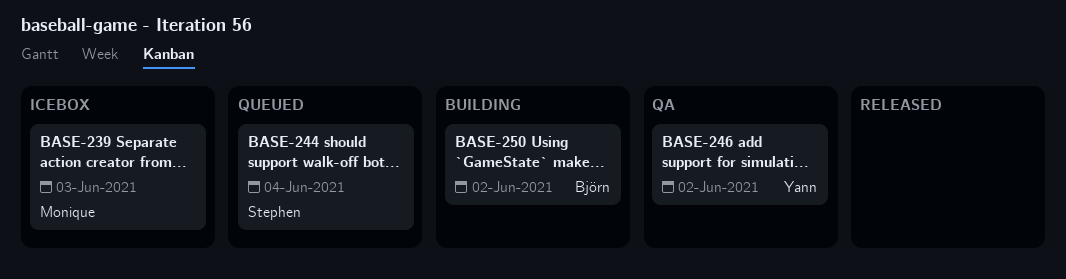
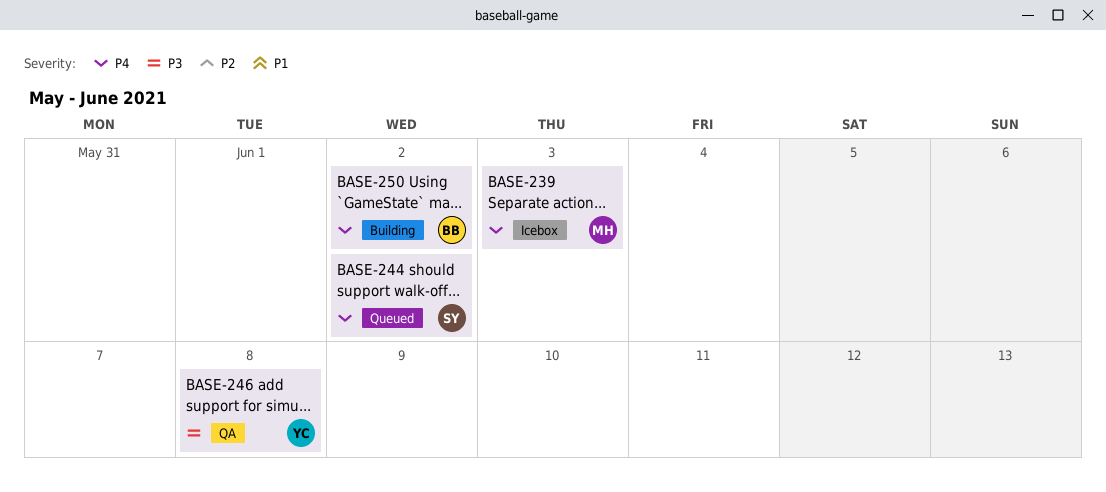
BASE-244, due: Jun 4 -> Jun 2
BASE-246, due: Jun 2 -> Jun 8

